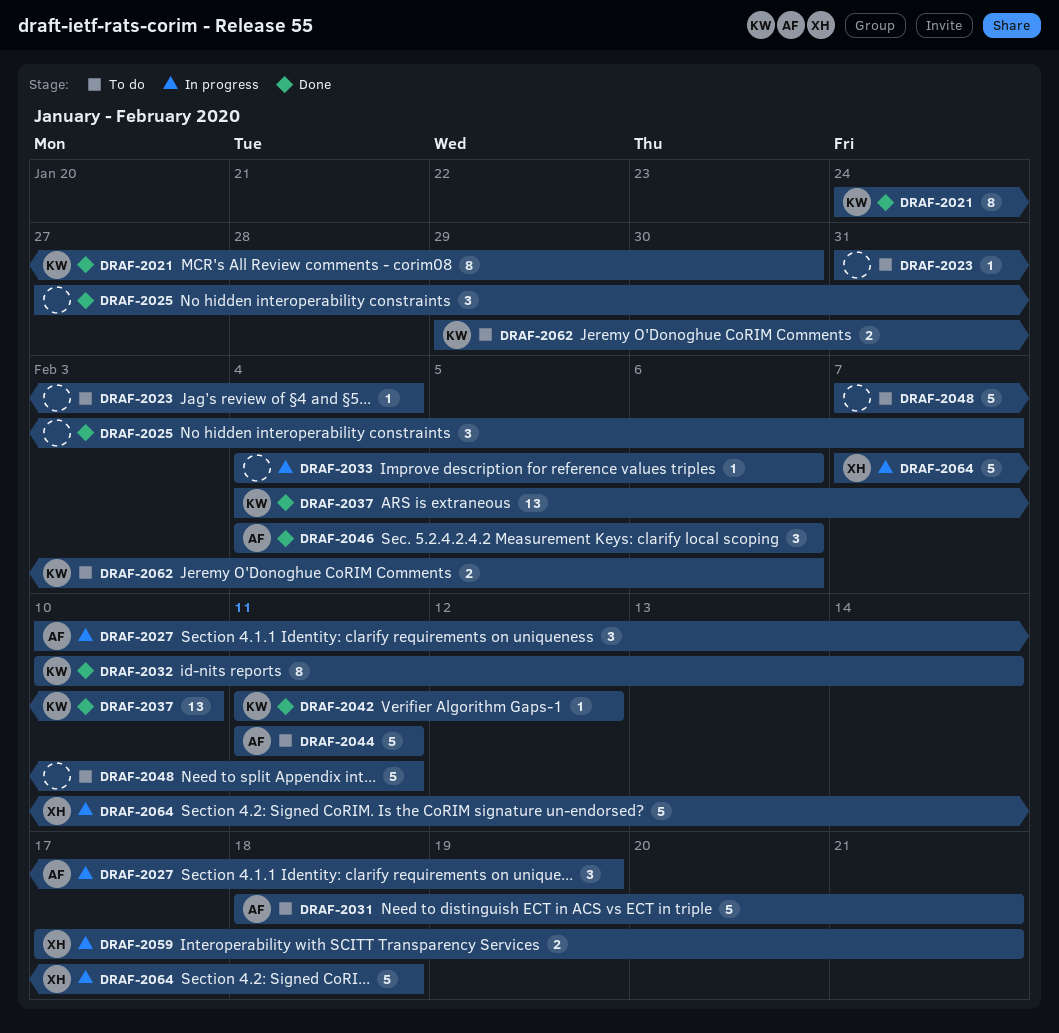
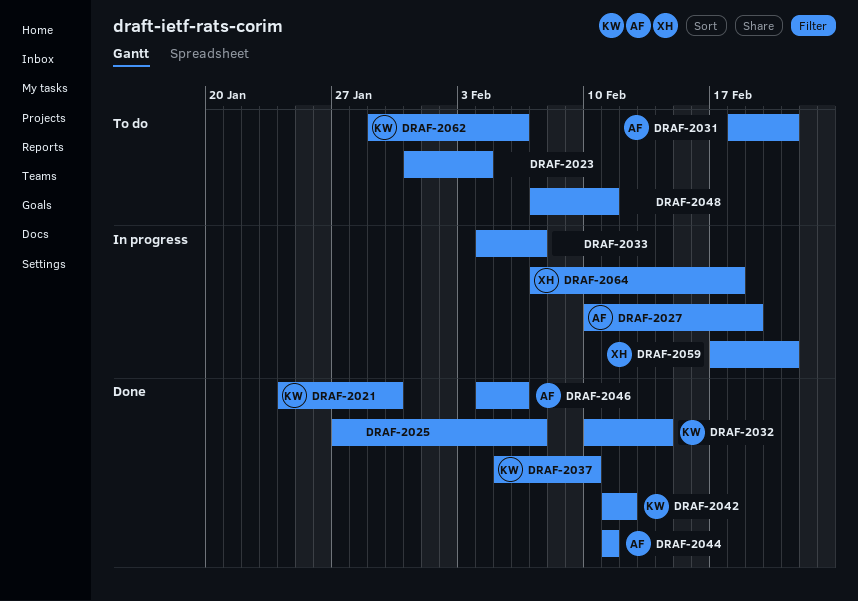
DRAF-2033, due: Feb 6 -> Feb 7
DRAF-2037, start: Feb 4 -> Feb 5
DRAF-2044, status: To do -> Done

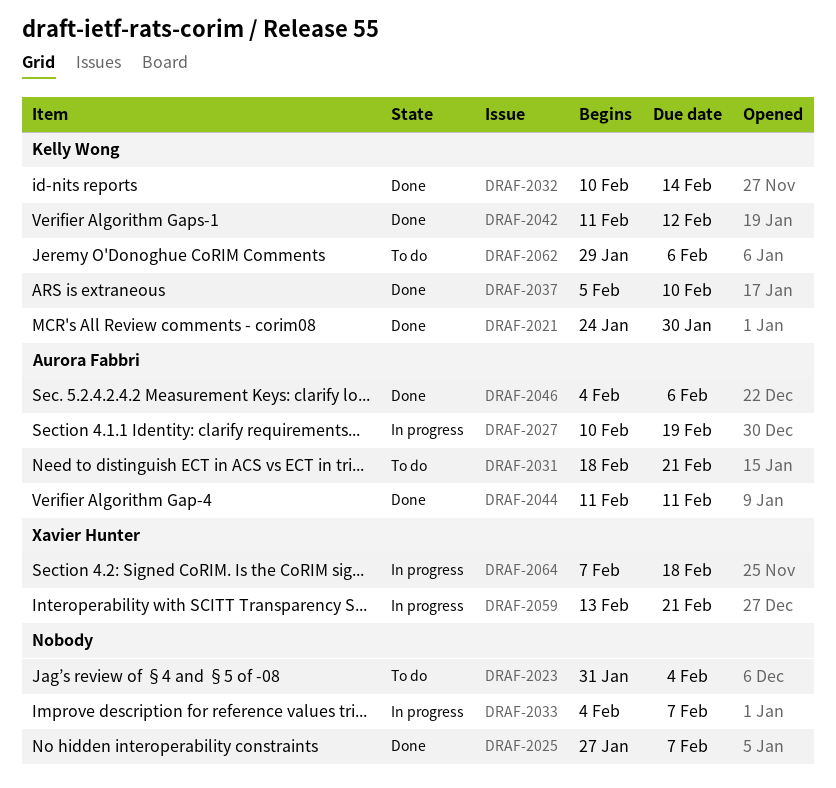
DRAF-2048: present -> none
DRAF-2059, start: Feb 17 -> Feb 13

